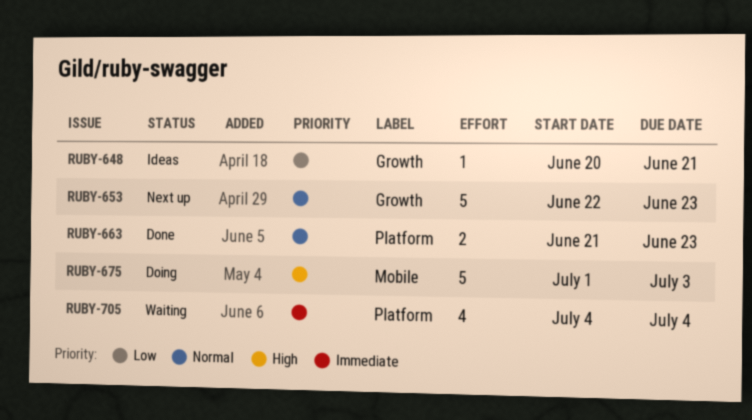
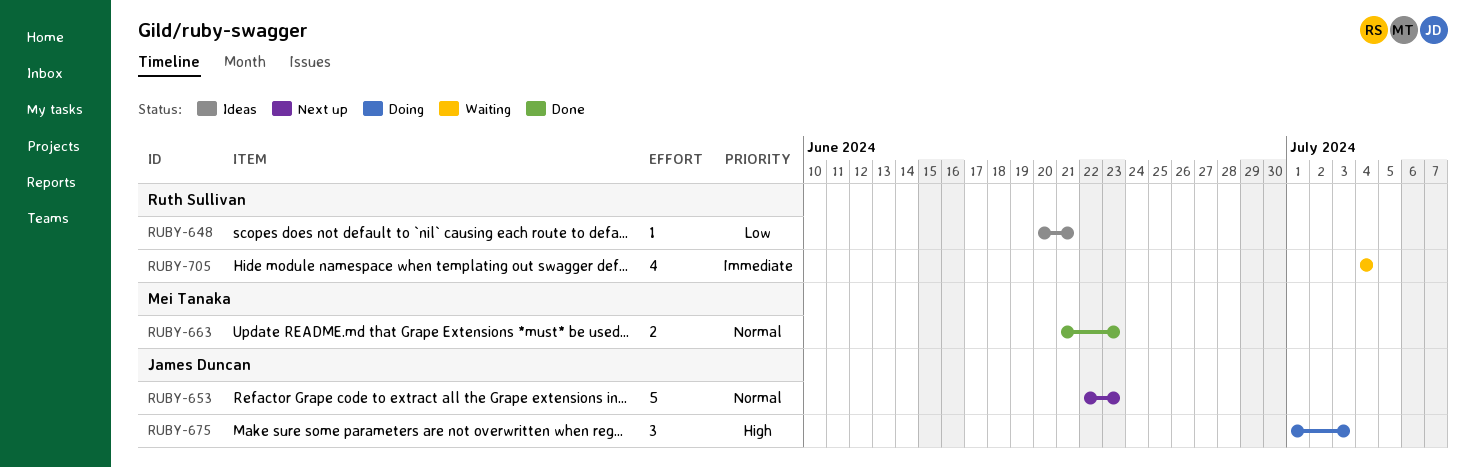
RUBY-675, estimate: 5 -> 3

